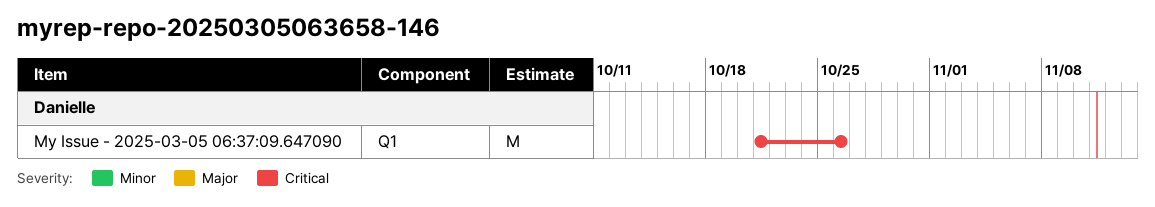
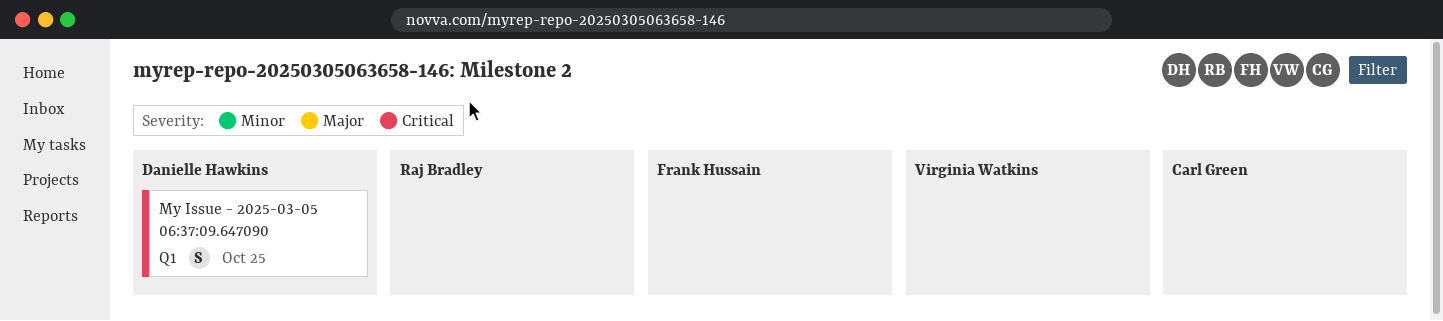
My Issue - 2025-03-05 06:37:09.647090, estimate: M -> S
My Issue - 2025-03-05 06:37:09.647090, due: Oct 26 -> Oct 25

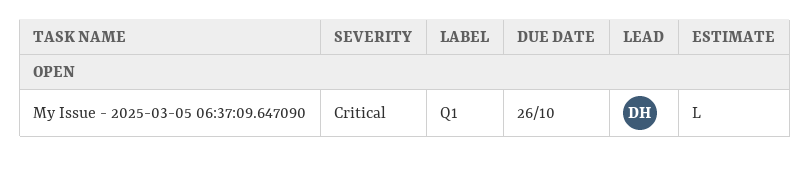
My Issue - 2025-03-05 06:37:09.647090, estimate: S -> L
My Issue - 2025-03-05 06:37:09.647090, due: Oct 25 -> Oct 26

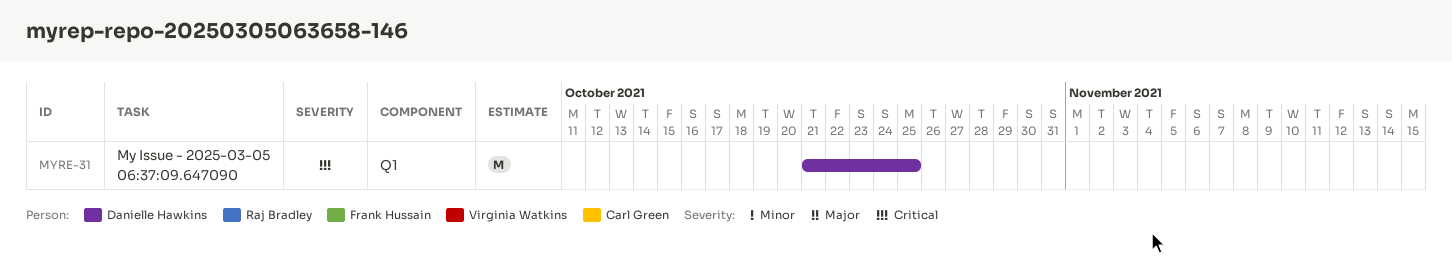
My Issue - 2025-03-05 06:37:09.647090, estimate: L -> M
My Issue - 2025-03-05 06:37:09.647090, due: Oct 26 -> Oct 25

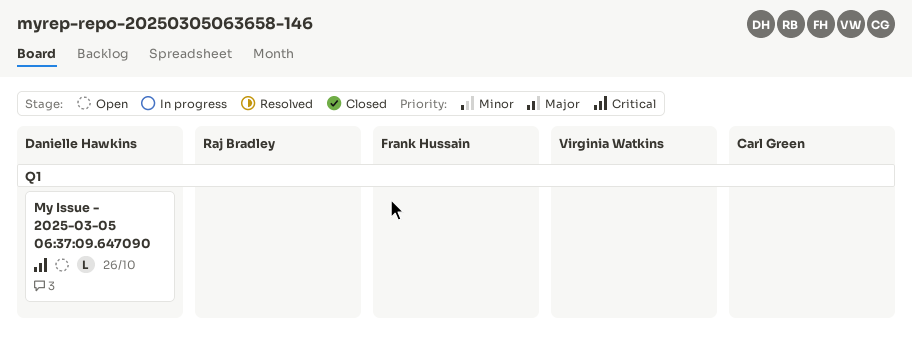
My Issue - 2025-03-05 06:37:09.647090, estimate: M -> L
My Issue - 2025-03-05 06:37:09.647090, due: Oct 25 -> Oct 26

